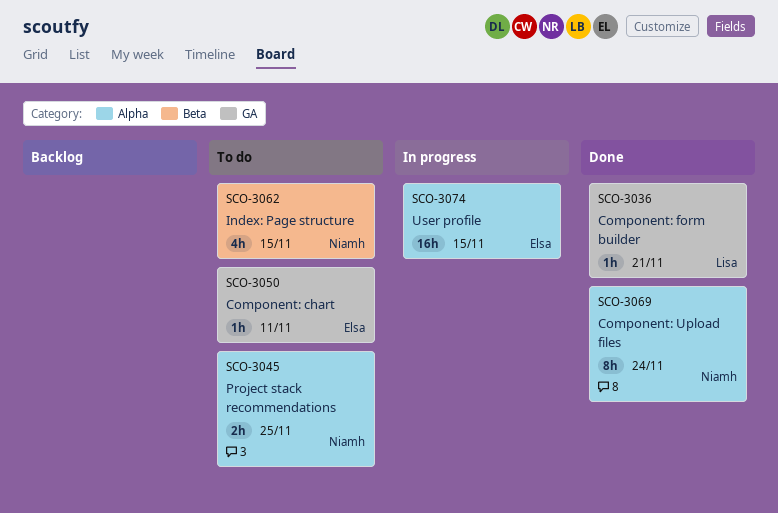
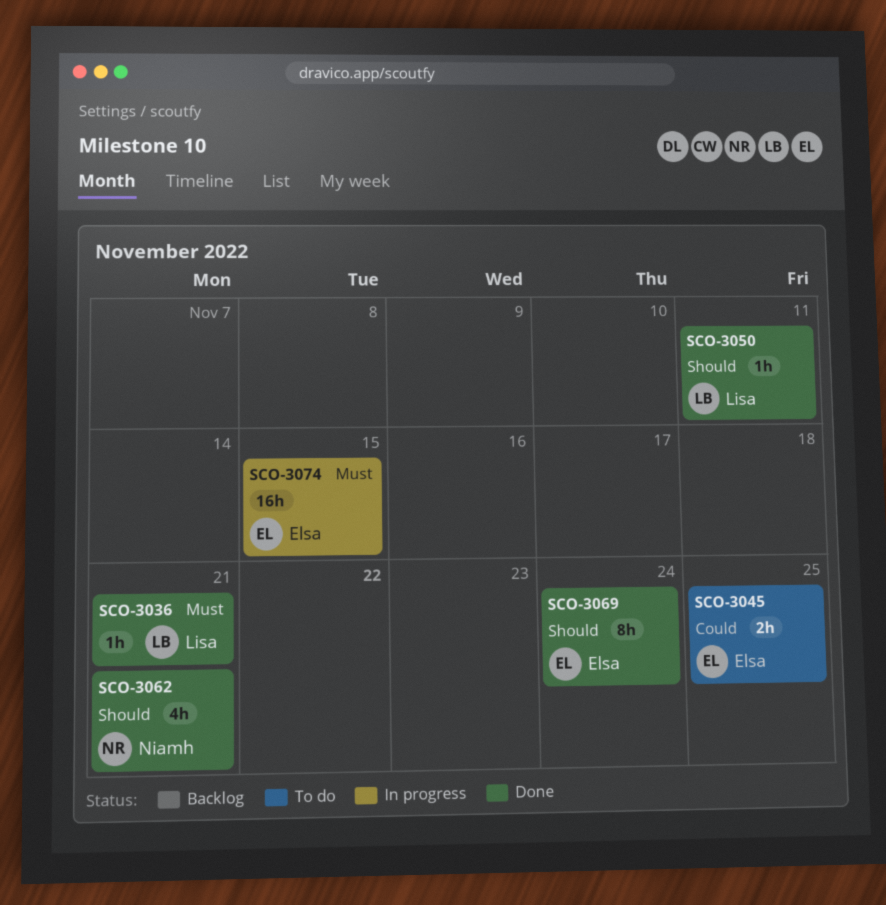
SCO-3045, owner: Niamh -> Elsa
SCO-3050, status: To do -> Done
SCO-3050, owner: Elsa -> Lisa
SCO-3062, status: To do -> Done
SCO-3062, due: Nov 15 -> Nov 21
SCO-3069, owner: Niamh -> Elsa

